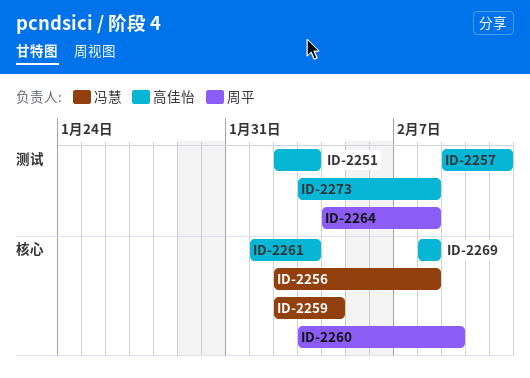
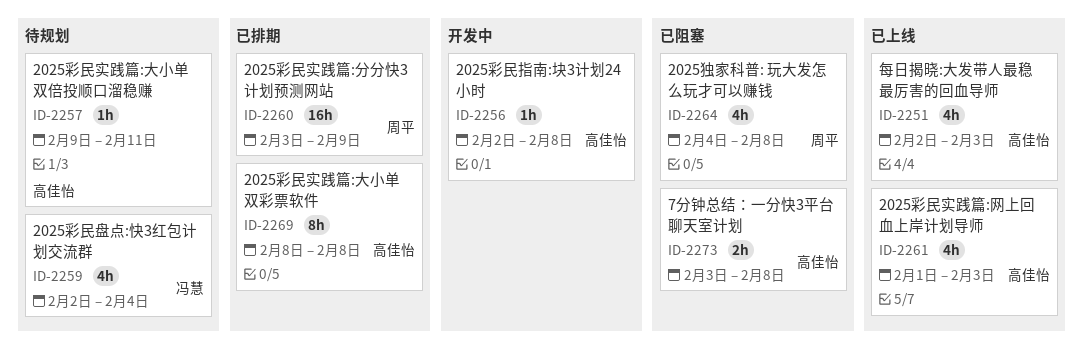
ID-2256, owner: 冯慧 -> 高佳怡

